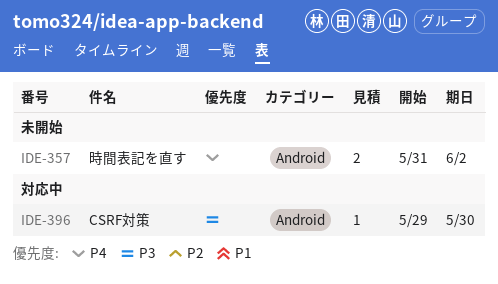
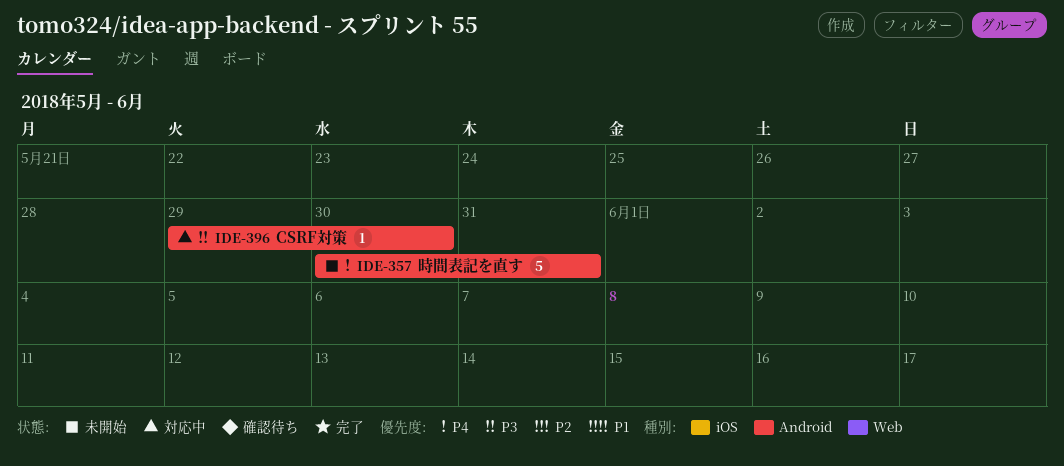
IDE-357, estimate: 2 -> 5
IDE-357, start: May 31 -> May 30
IDE-357, due: Jun 2 -> May 31

